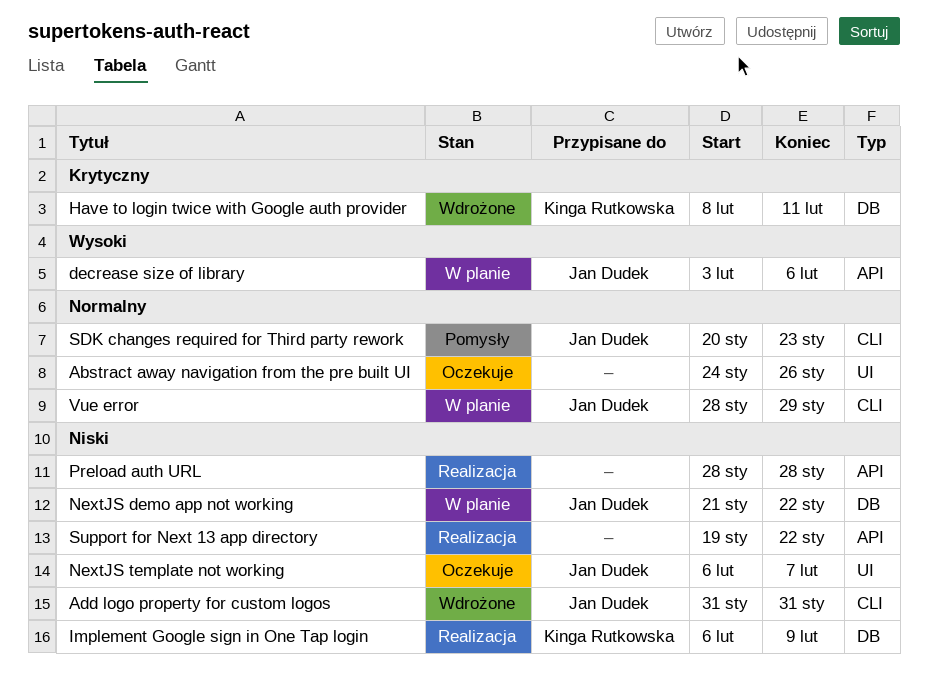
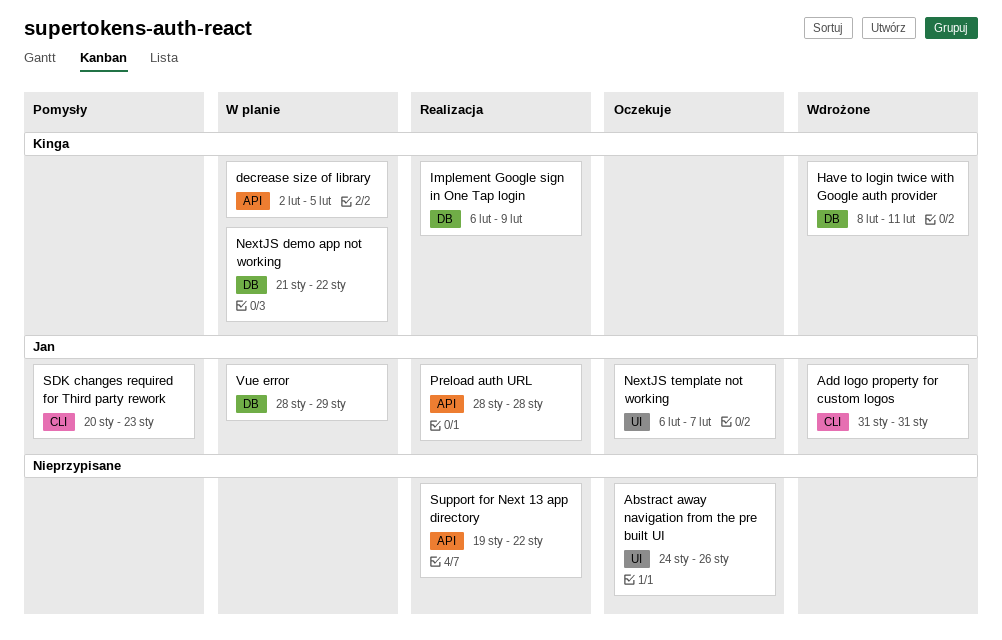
decrease size of library, owner: Jan Dudek -> Kinga Rutkowska
decrease size of library, start: Feb 3 -> Feb 2
decrease size of library, due: Feb 6 -> Feb 5
NextJS demo app not working, owner: Jan Dudek -> Kinga Rutkowska
Preload auth URL, owner: none -> Jan Dudek
Vue error, label: CLI -> DB

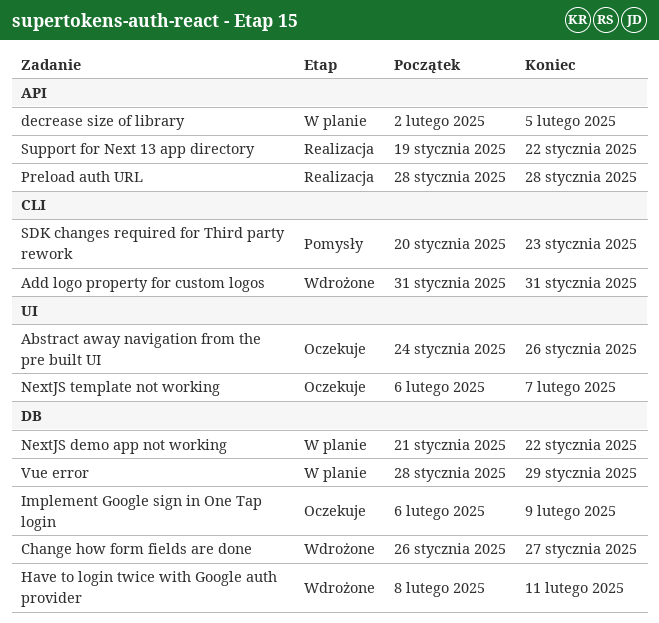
Change how form fields are done: none -> present
Implement Google sign in One Tap login, status: Realizacja -> Oczekuje

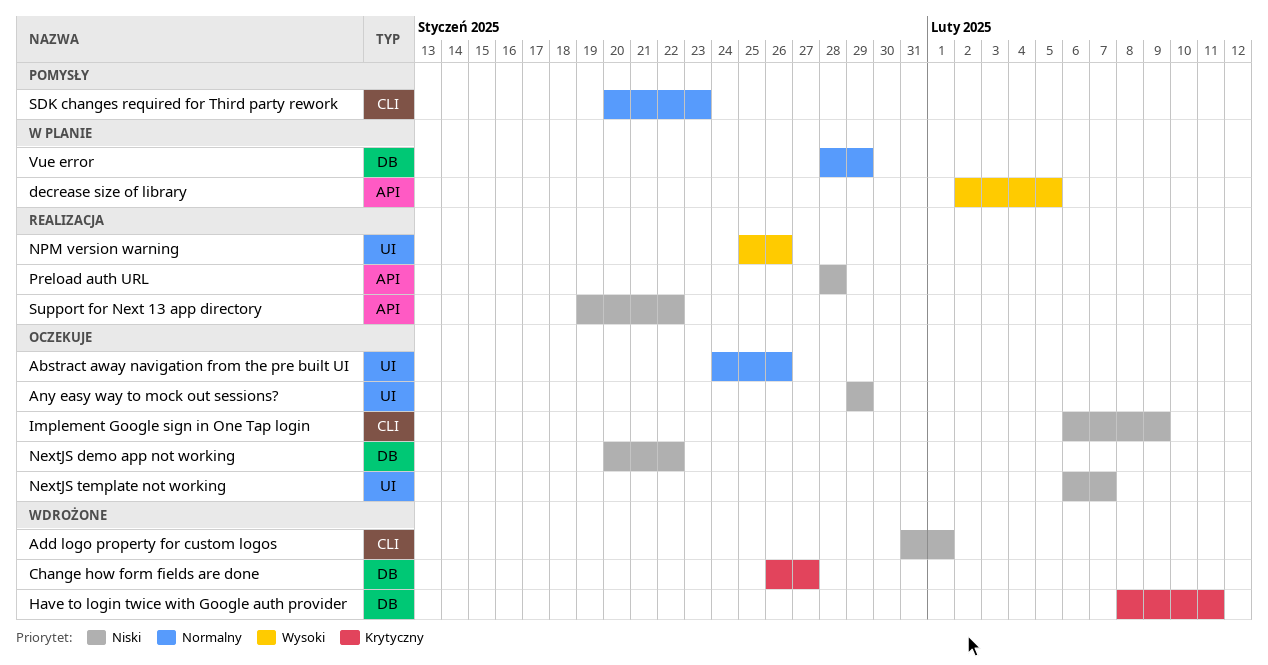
Add logo property for custom logos, due: Jan 31 -> Feb 1
Any easy way to mock out sessions?: none -> present
Implement Google sign in One Tap login, label: DB -> CLI
NextJS demo app not working, status: W planie -> Oczekuje
NextJS demo app not working, start: Jan 21 -> Jan 20
NPM version warning: none -> present

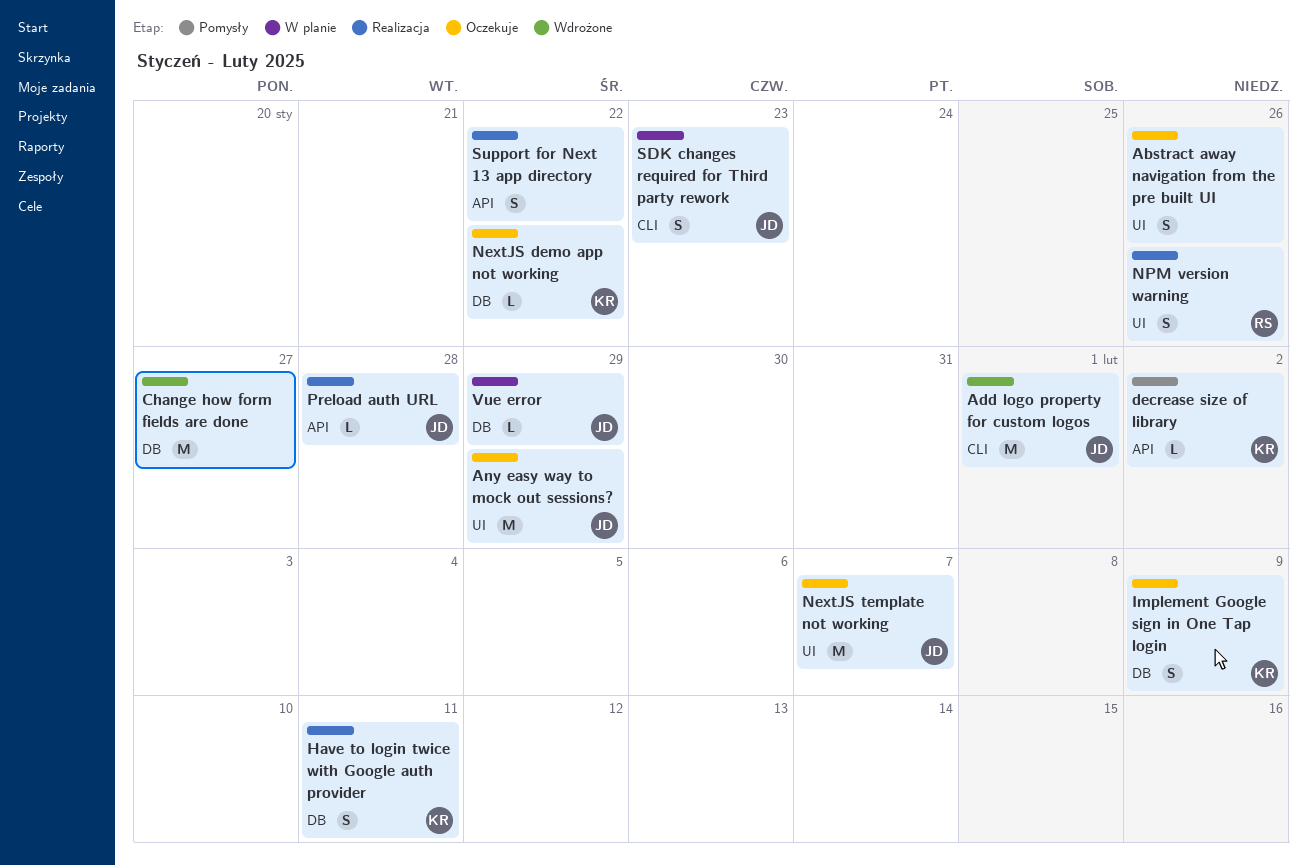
decrease size of library, status: W planie -> Pomysły
decrease size of library, due: Feb 5 -> Feb 2
Have to login twice with Google auth provider, status: Wdrożone -> Realizacja
Implement Google sign in One Tap login, label: CLI -> DB
SDK changes required for Third party rework, status: Pomysły -> W planie

